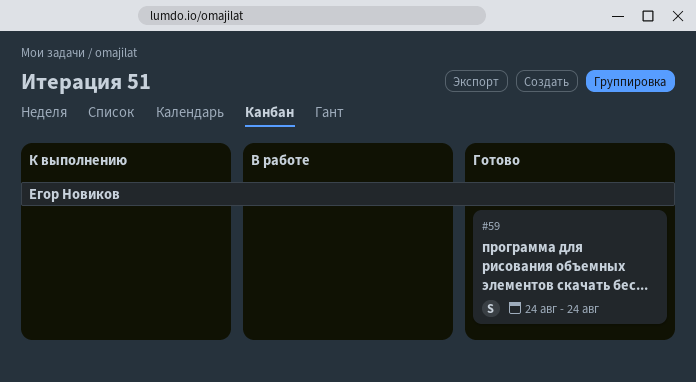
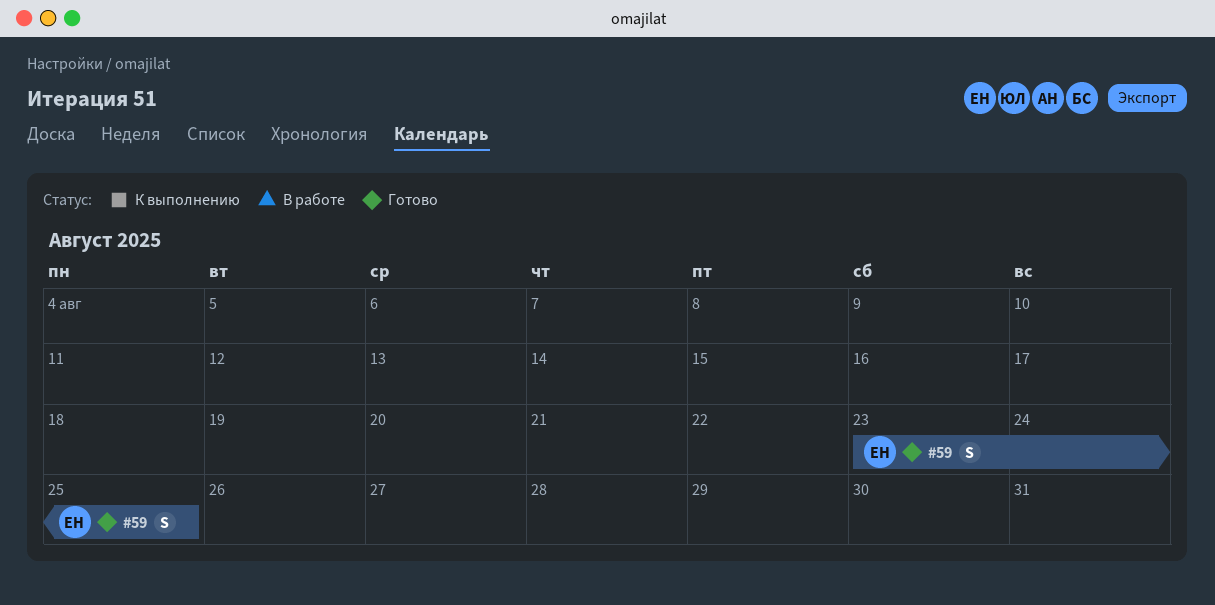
#59, start: Aug 24 -> Aug 23
#59, due: Aug 24 -> Aug 25

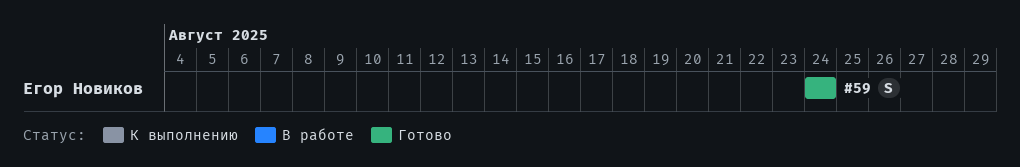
#59, start: Aug 23 -> Aug 24
#59, due: Aug 25 -> Aug 24

